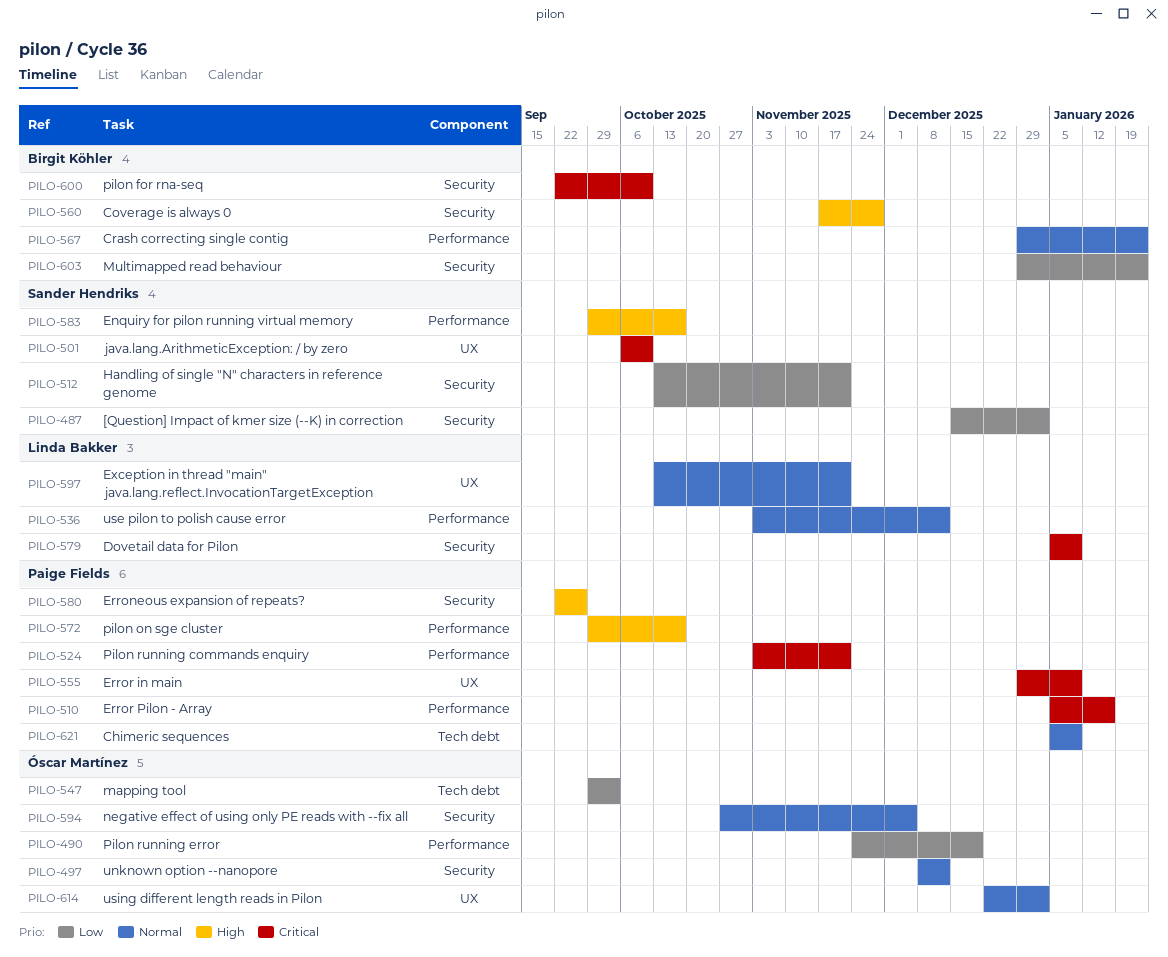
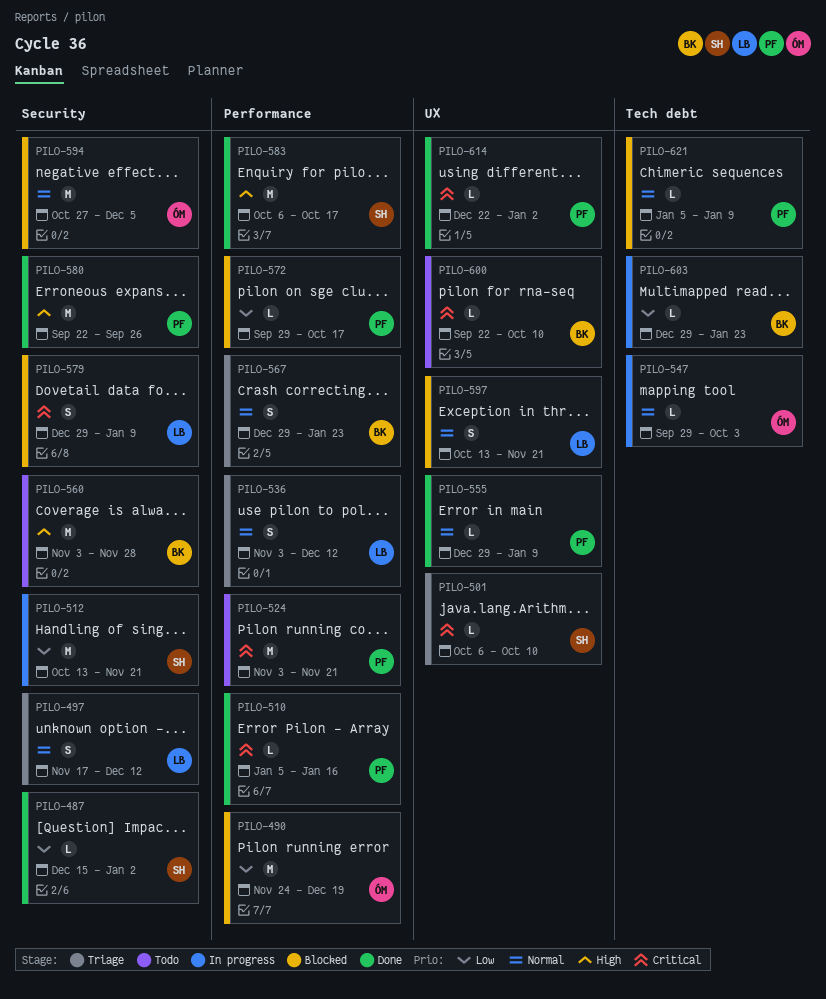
PILO-497, owner: Óscar Martínez -> Linda Bakker
PILO-497, start: Dec 8 -> Nov 17
PILO-547, priority: Low -> Normal
PILO-555, priority: Critical -> Normal
PILO-560, start: Nov 17 -> Nov 3
PILO-572, priority: High -> Low
PILO-579, start: Jan 5 -> Dec 29
PILO-583, start: Sep 29 -> Oct 6
PILO-600, label: Security -> UX
PILO-603, label: Security -> Tech debt
PILO-614, owner: Óscar Martínez -> Paige Fields
PILO-614, priority: Normal -> Critical

